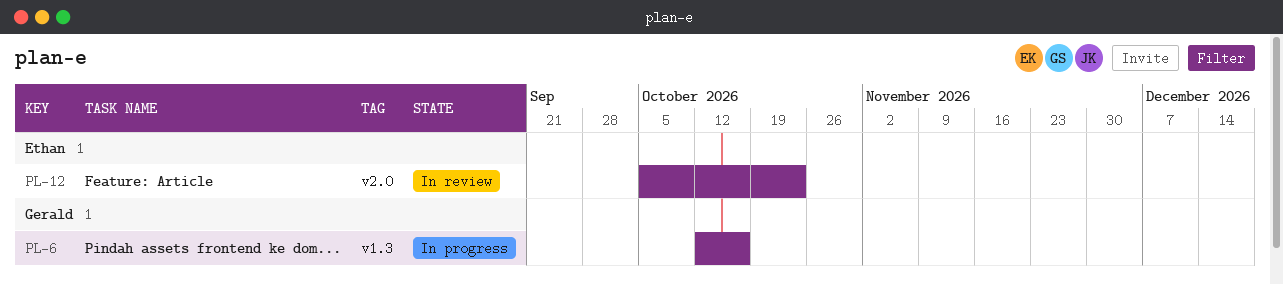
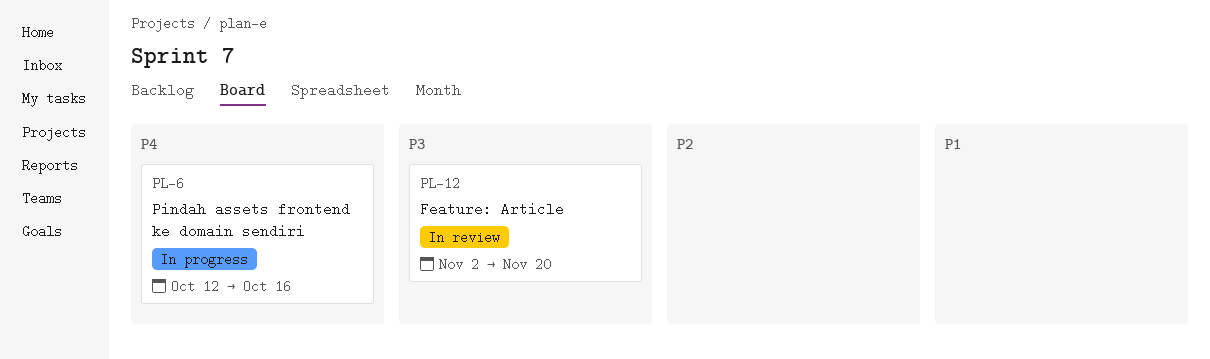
PL-12, start: Oct 5 -> Nov 2
PL-12, due: Oct 23 -> Nov 20

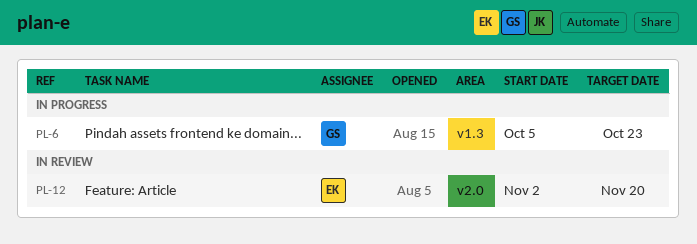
PL-6, start: Oct 12 -> Oct 5
PL-6, due: Oct 16 -> Oct 23

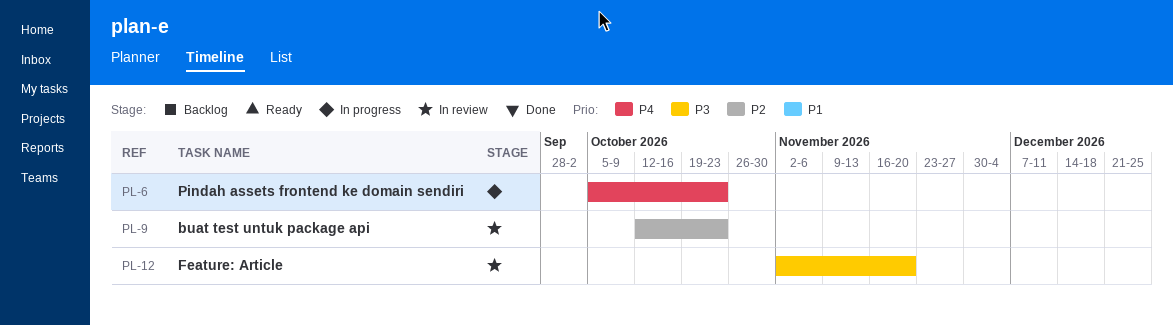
PL-9: none -> present

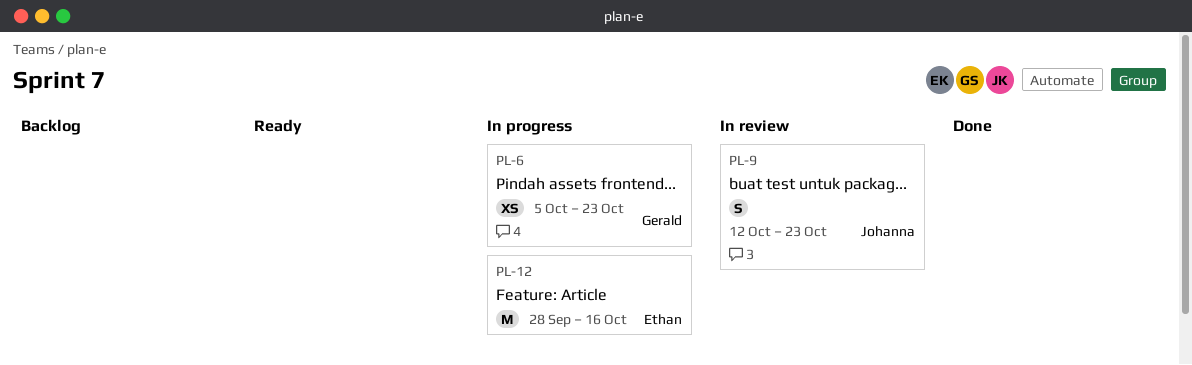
PL-12, status: In review -> In progress
PL-12, start: Nov 2 -> Sep 28
PL-12, due: Nov 20 -> Oct 16

